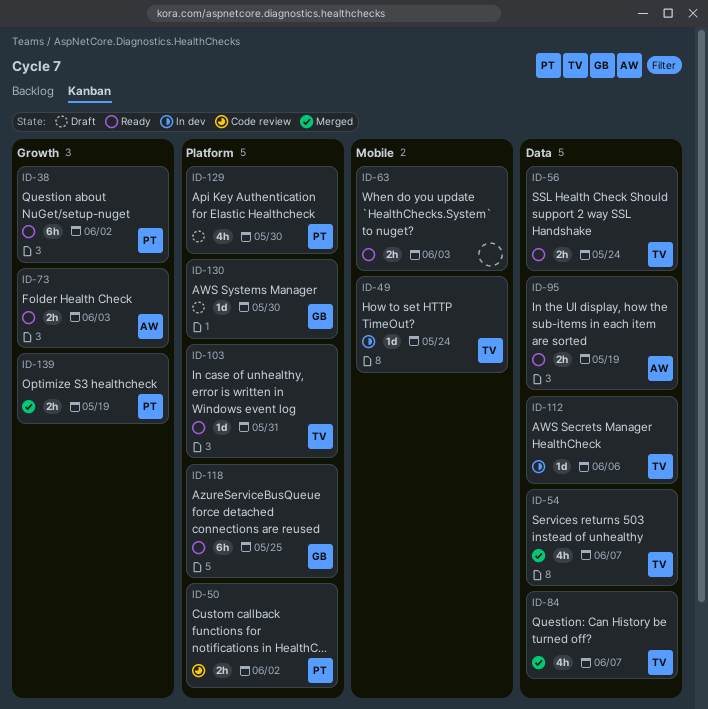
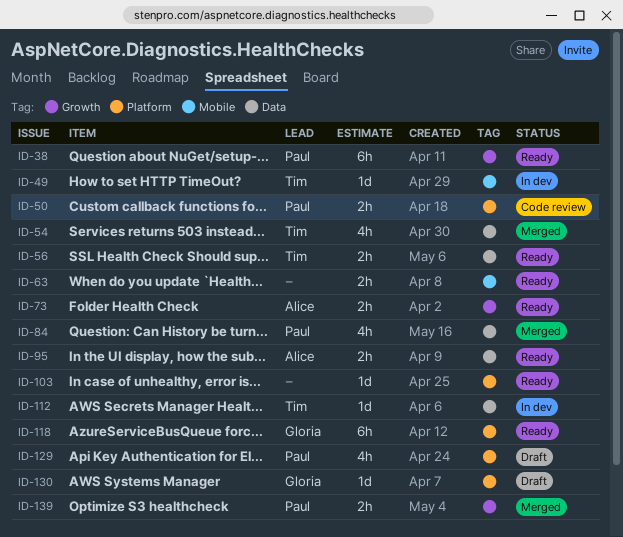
ID-84, owner: Tim -> Paul
ID-103, owner: Tim -> none

